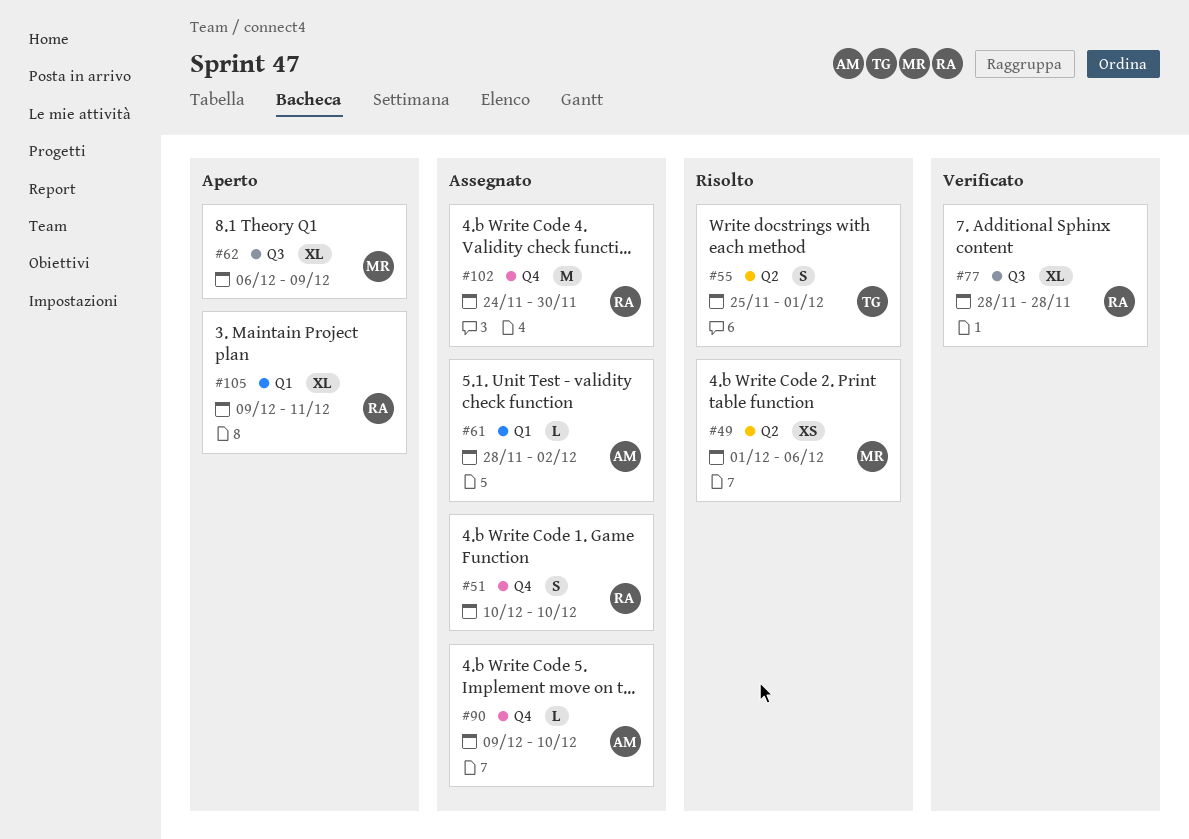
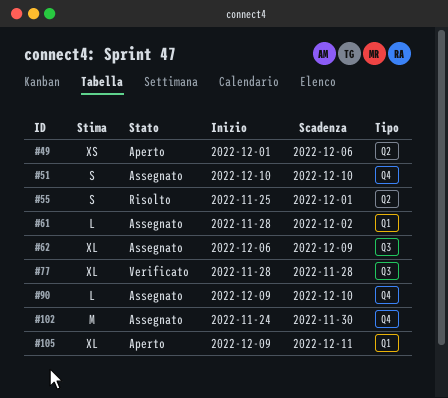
#49, status: Risolto -> Aperto
#62, status: Aperto -> Assegnato

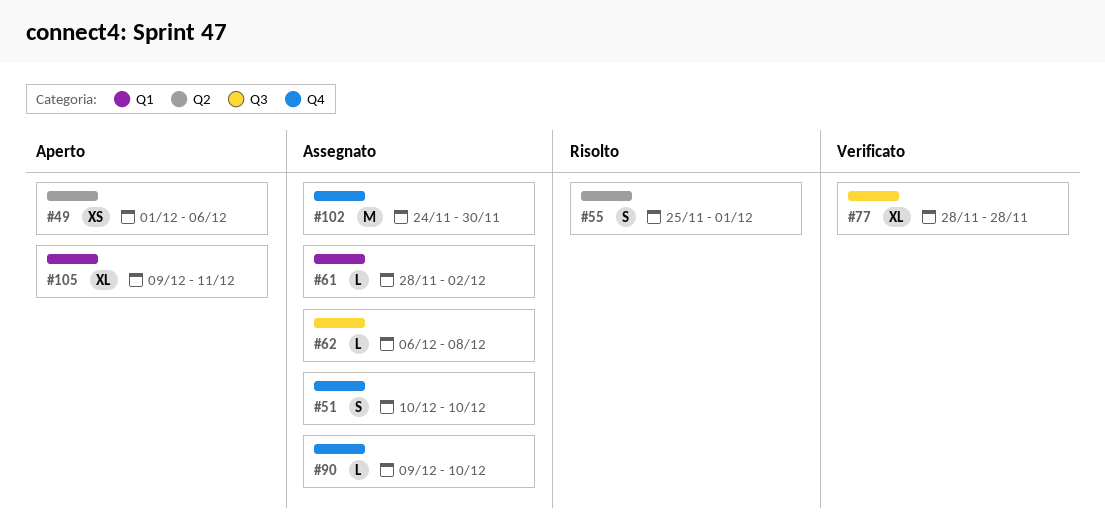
#62, estimate: XL -> L
#62, due: Dec 9 -> Dec 8

